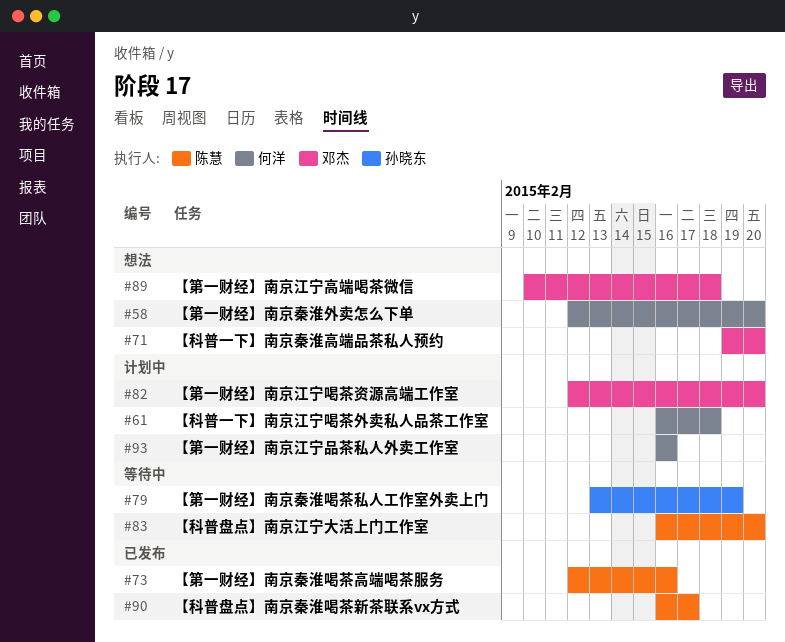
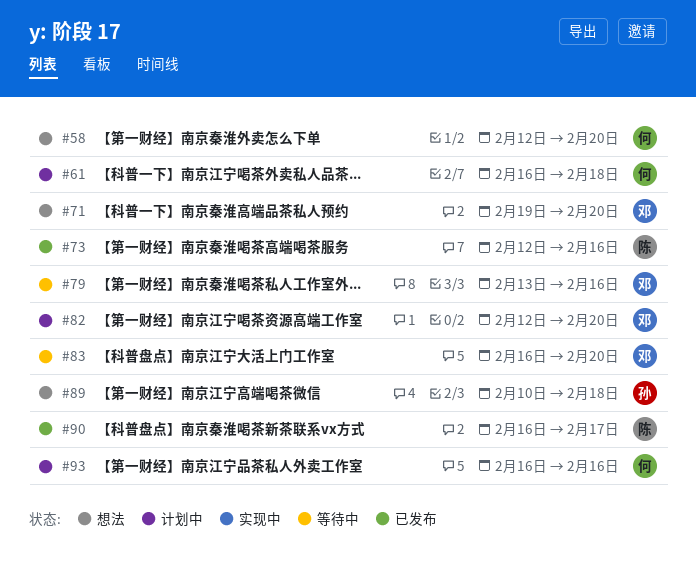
#79, owner: 孙晓东 -> 邓杰
#79, due: Feb 19 -> Feb 16
#83, owner: 陈慧 -> 邓杰
#89, owner: 邓杰 -> 孙晓东

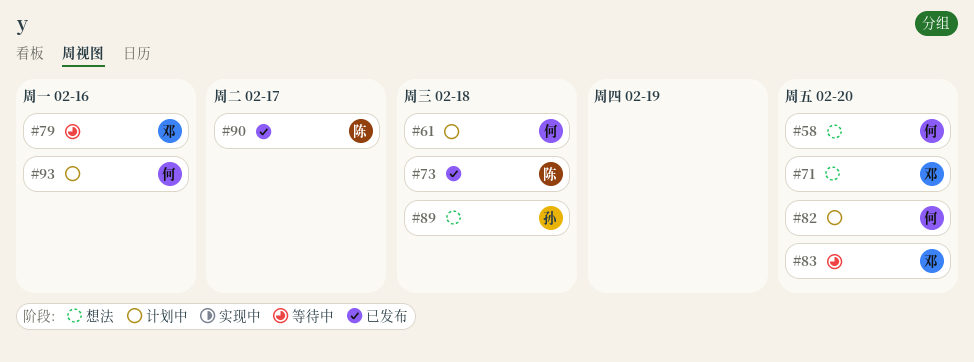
#73, due: Feb 16 -> Feb 18
#82, owner: 邓 -> 何

